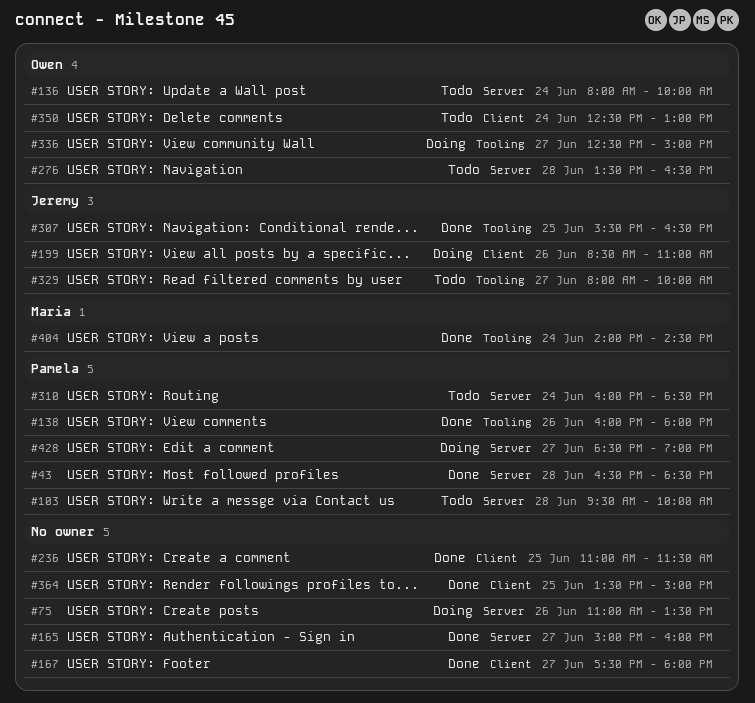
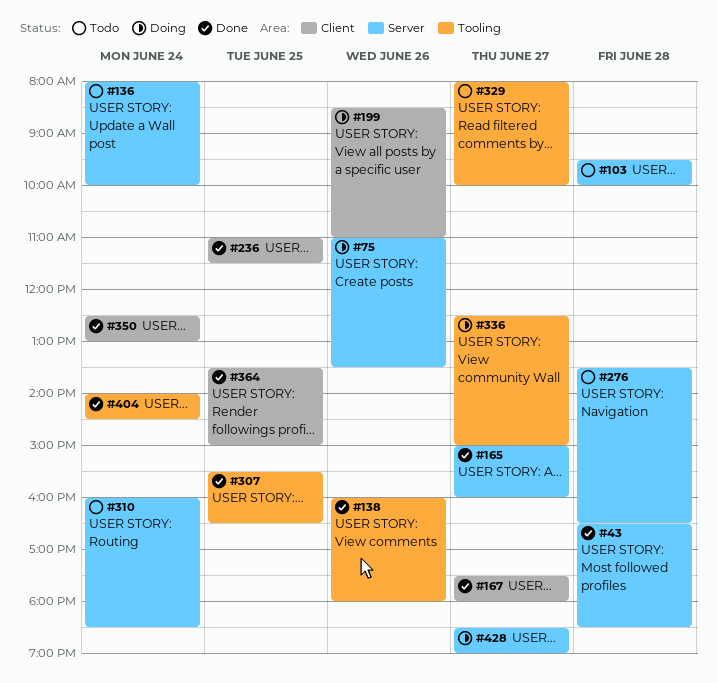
#350, status: Todo -> Done

